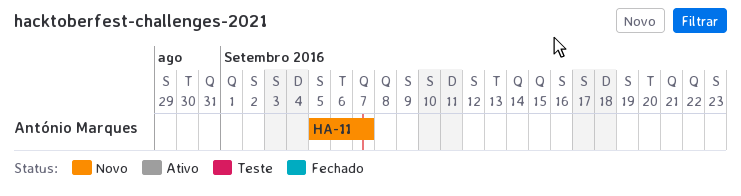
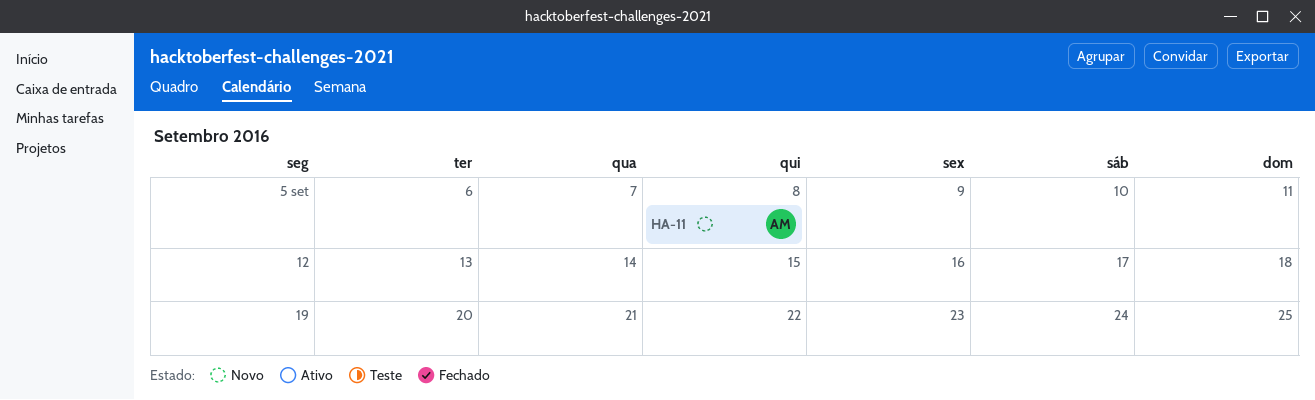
HA-11, due: Sep 7 -> Sep 8

